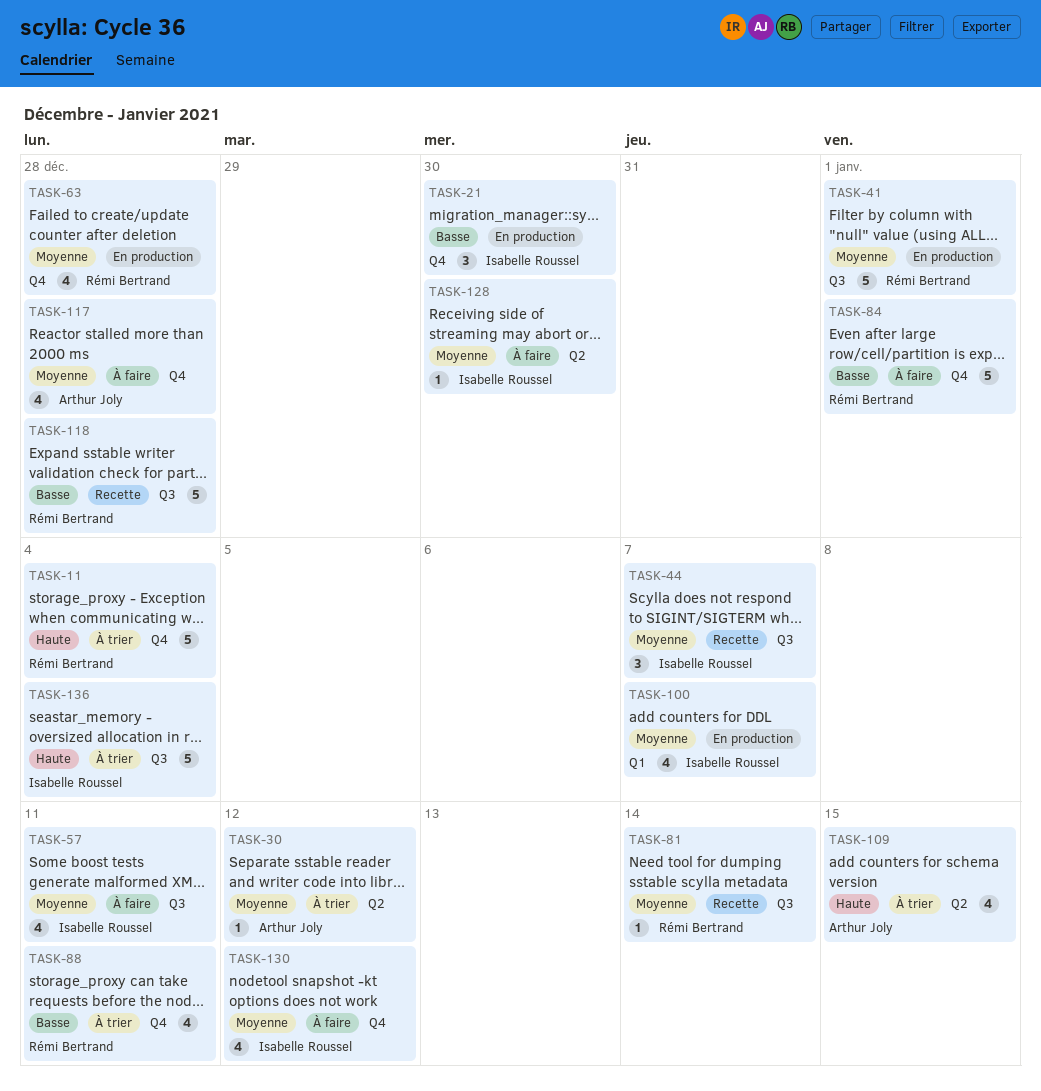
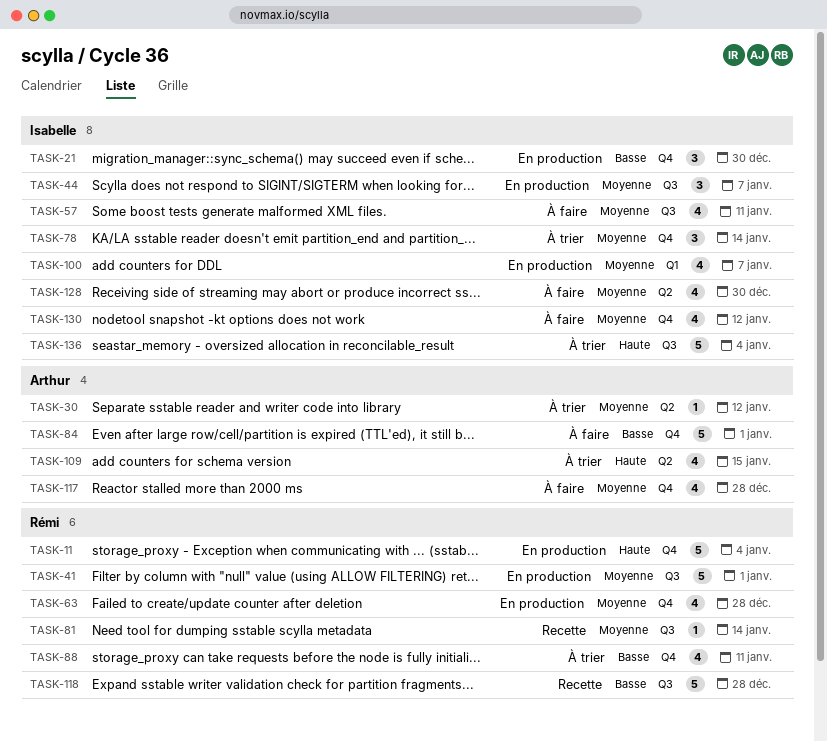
TASK-11, status: À trier -> En production
TASK-44, status: Recette -> En production
TASK-78: none -> present
TASK-84, owner: Rémi Bertrand -> Arthur Joly
TASK-128, estimate: 1 -> 4

